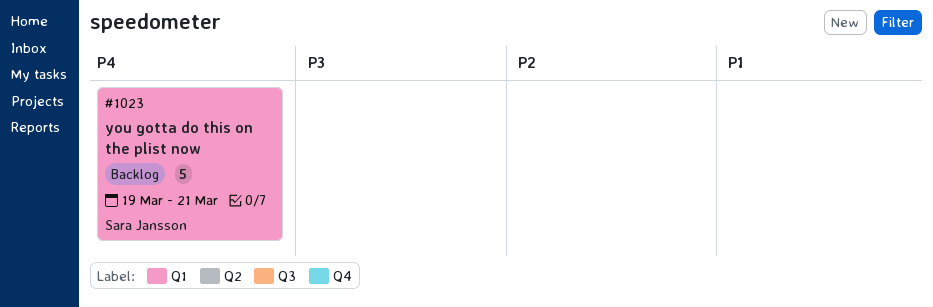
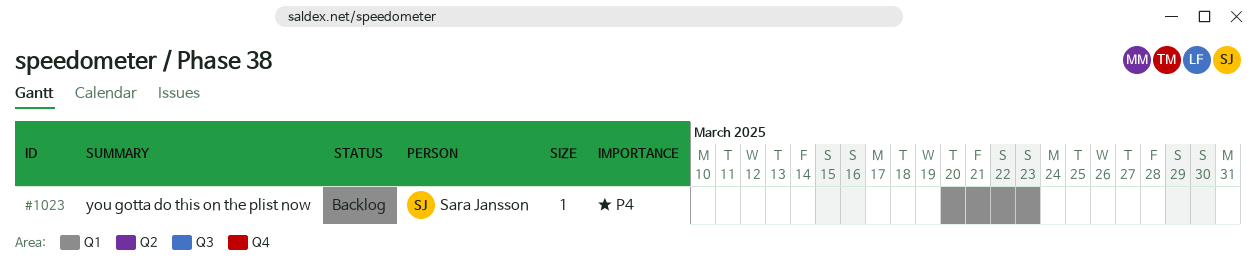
#1023, estimate: 5 -> 1
#1023, start: Mar 19 -> Mar 20
#1023, due: Mar 21 -> Mar 23

